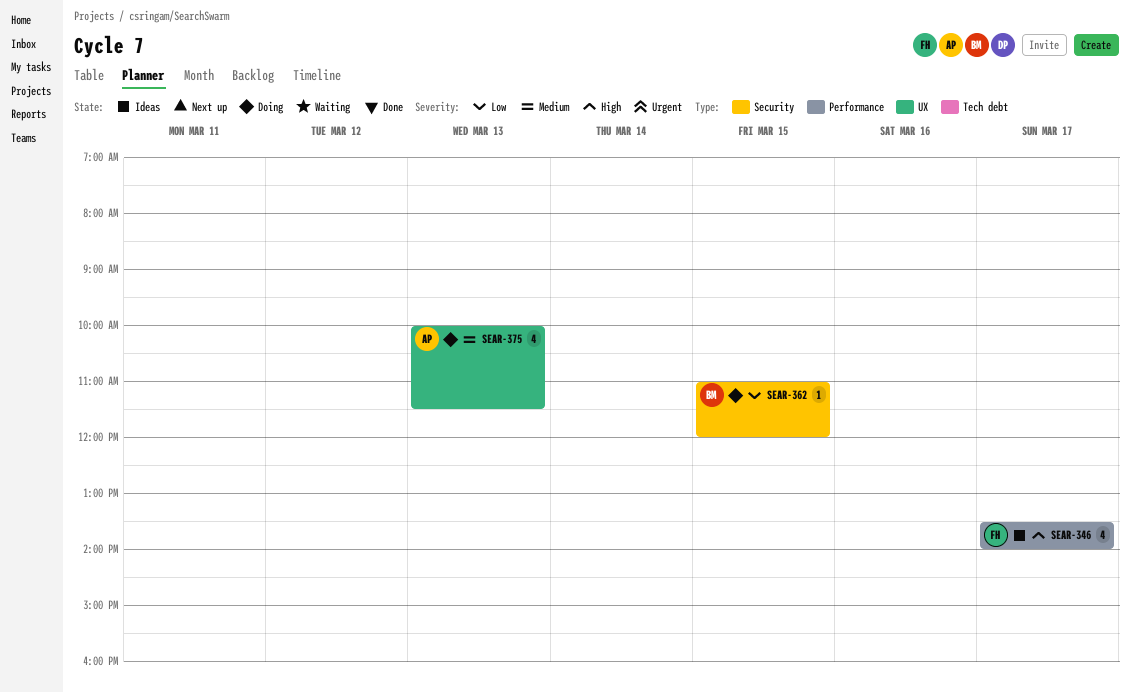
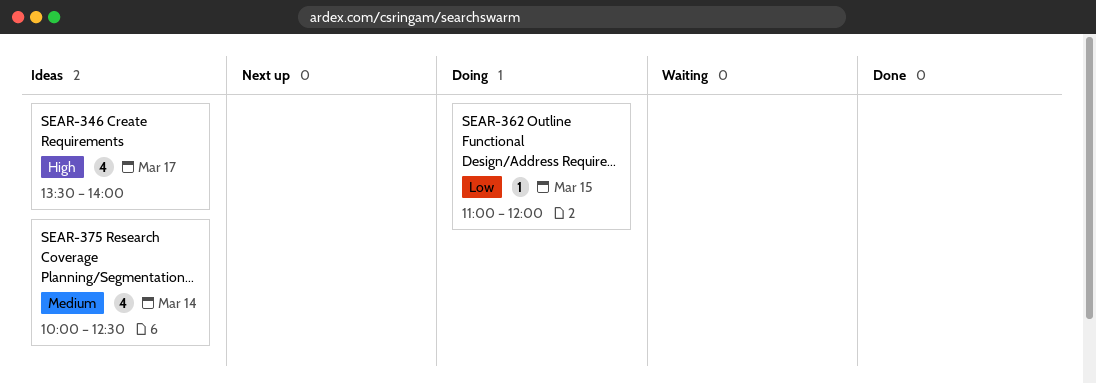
SEAR-375, status: Doing -> Ideas
SEAR-375, day: Mar 13 -> Mar 14
SEAR-375, ends: 11:30 -> 12:30

